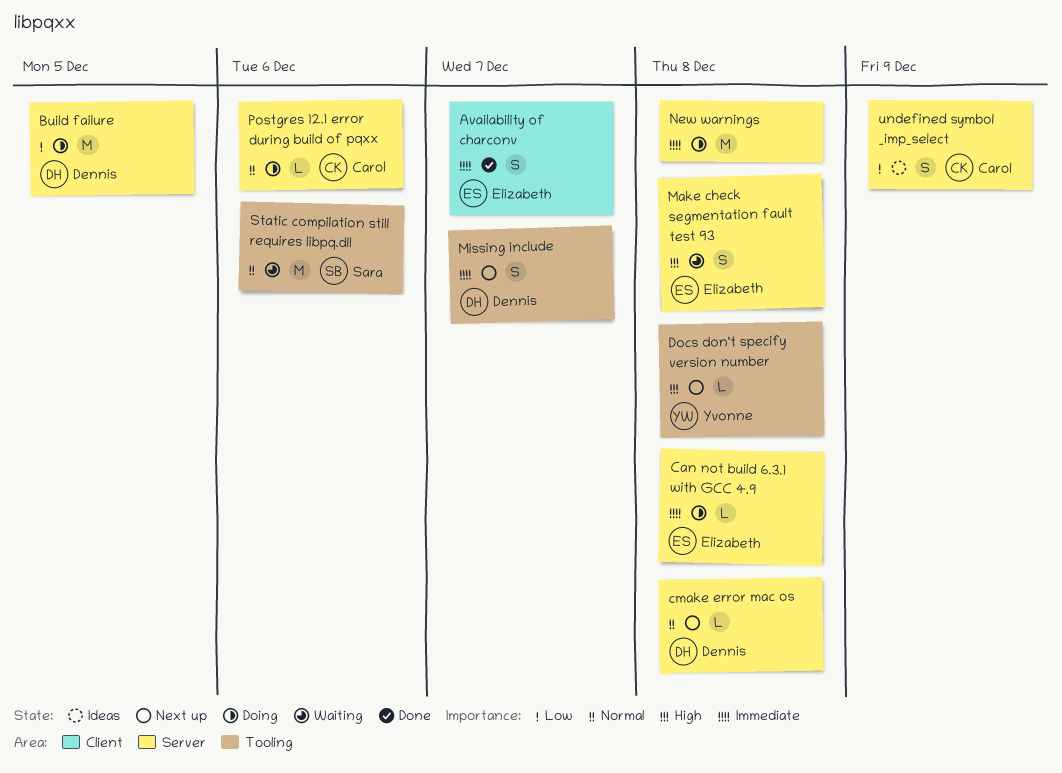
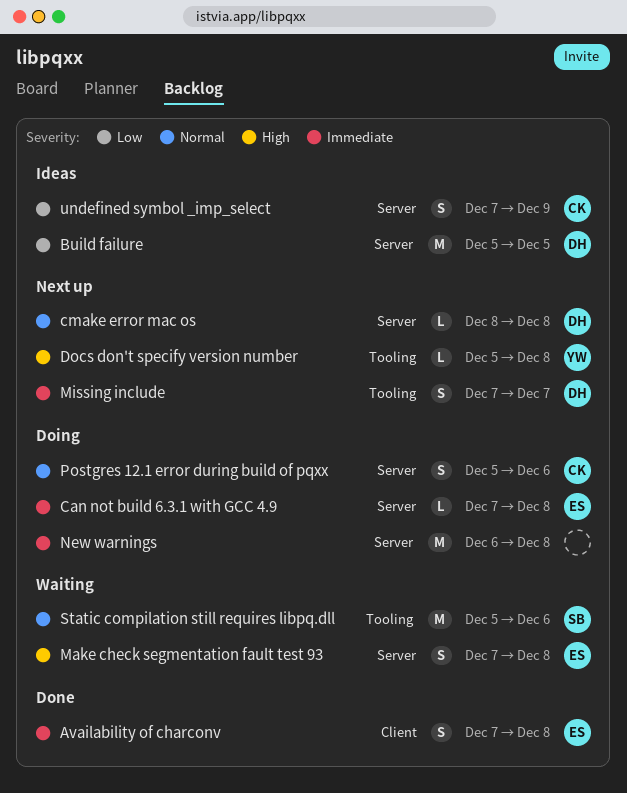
Availability of charconv, due: Dec 7 -> Dec 8
Build failure, status: Doing -> Ideas
Postgres 12.1 error during build of pqxx, estimate: L -> S

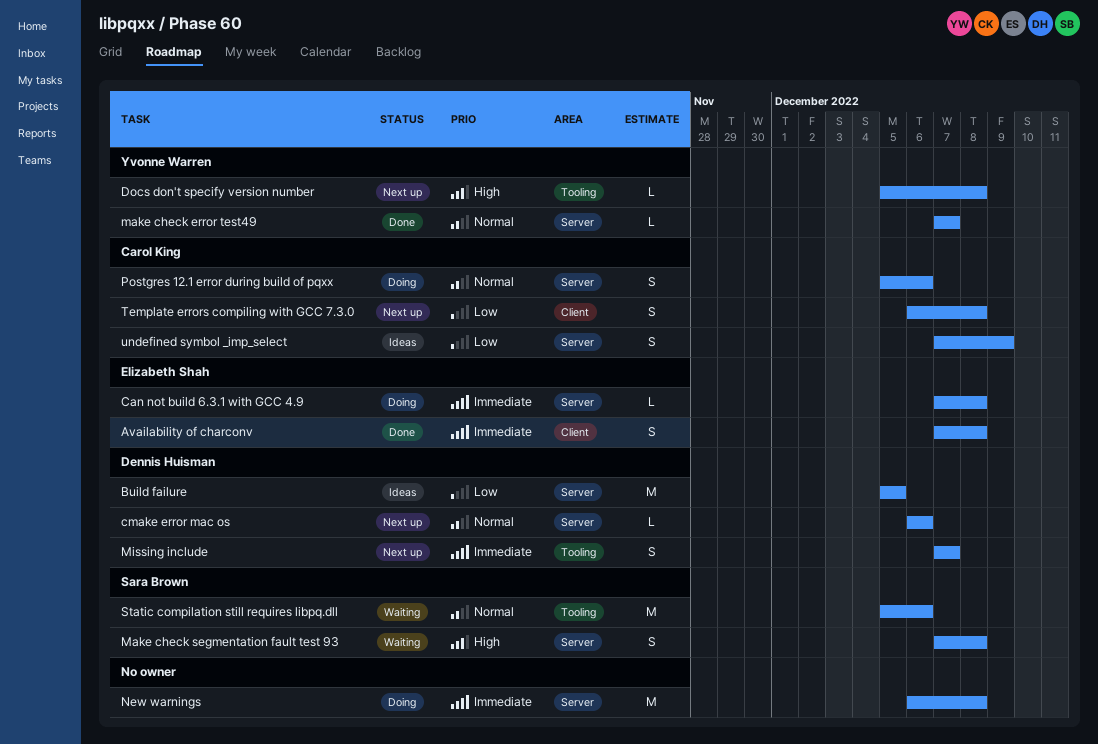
cmake error mac os, start: Dec 8 -> Dec 6
cmake error mac os, due: Dec 8 -> Dec 6
make check error test49: none -> present
Make check segmentation fault test 93, owner: Elizabeth Shah -> Sara Brown
Template errors compiling with GCC 7.3.0: none -> present

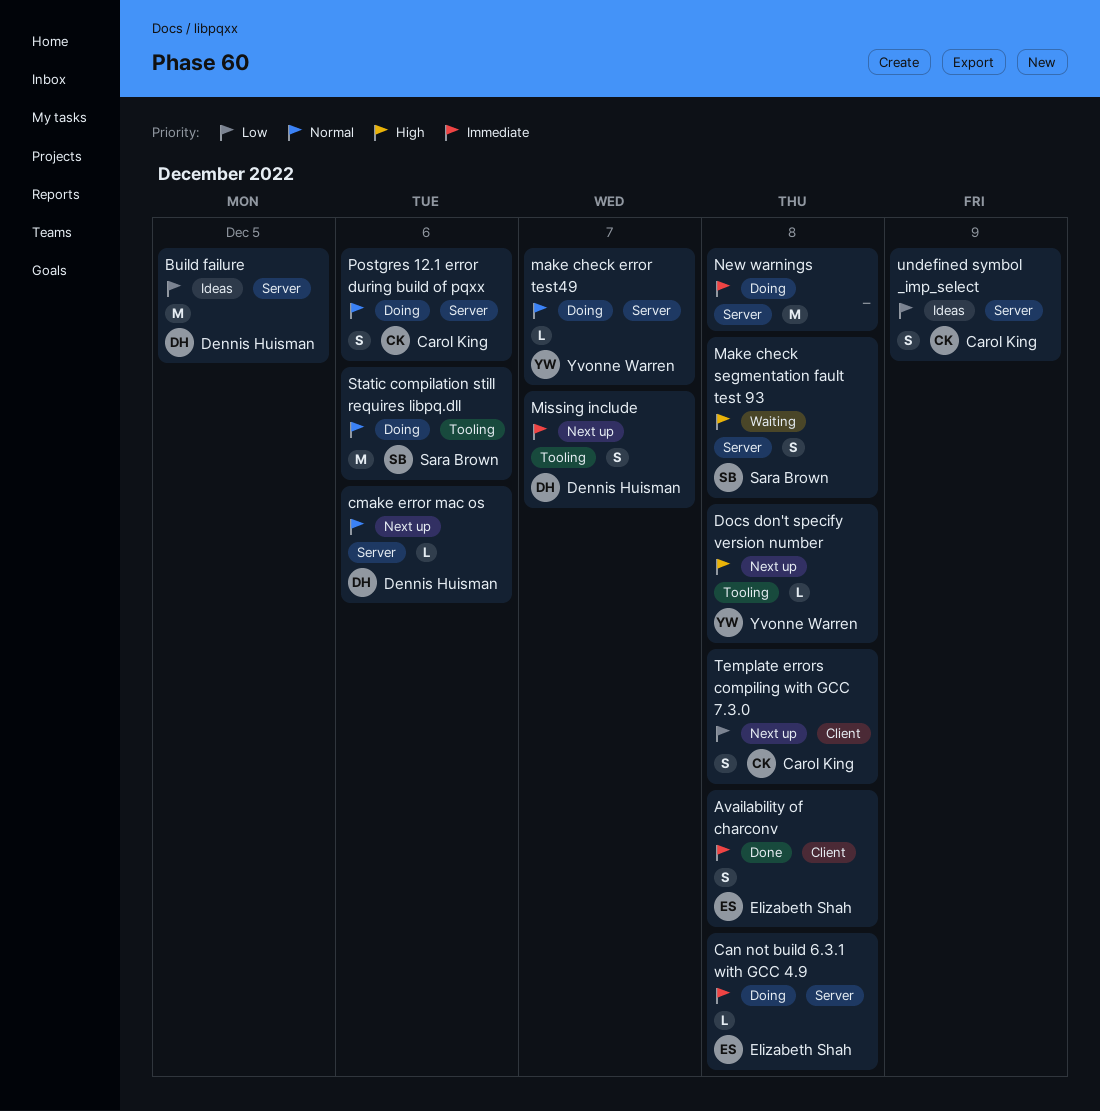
make check error test49, status: Done -> Doing
Static compilation still requires libpq.dll, status: Waiting -> Doing

